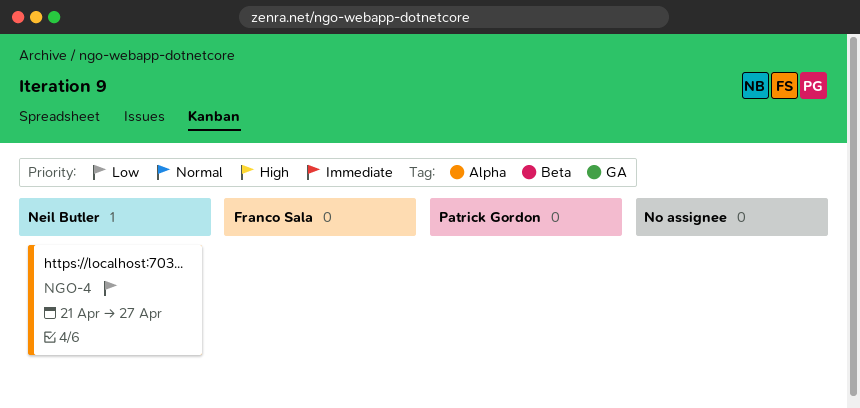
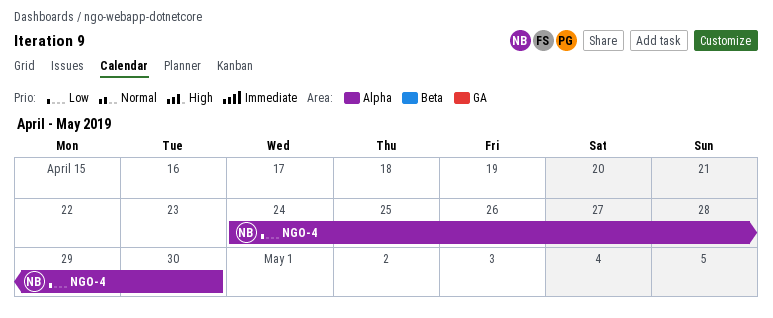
NGO-4, start: Apr 21 -> Apr 24
NGO-4, due: Apr 27 -> Apr 30

